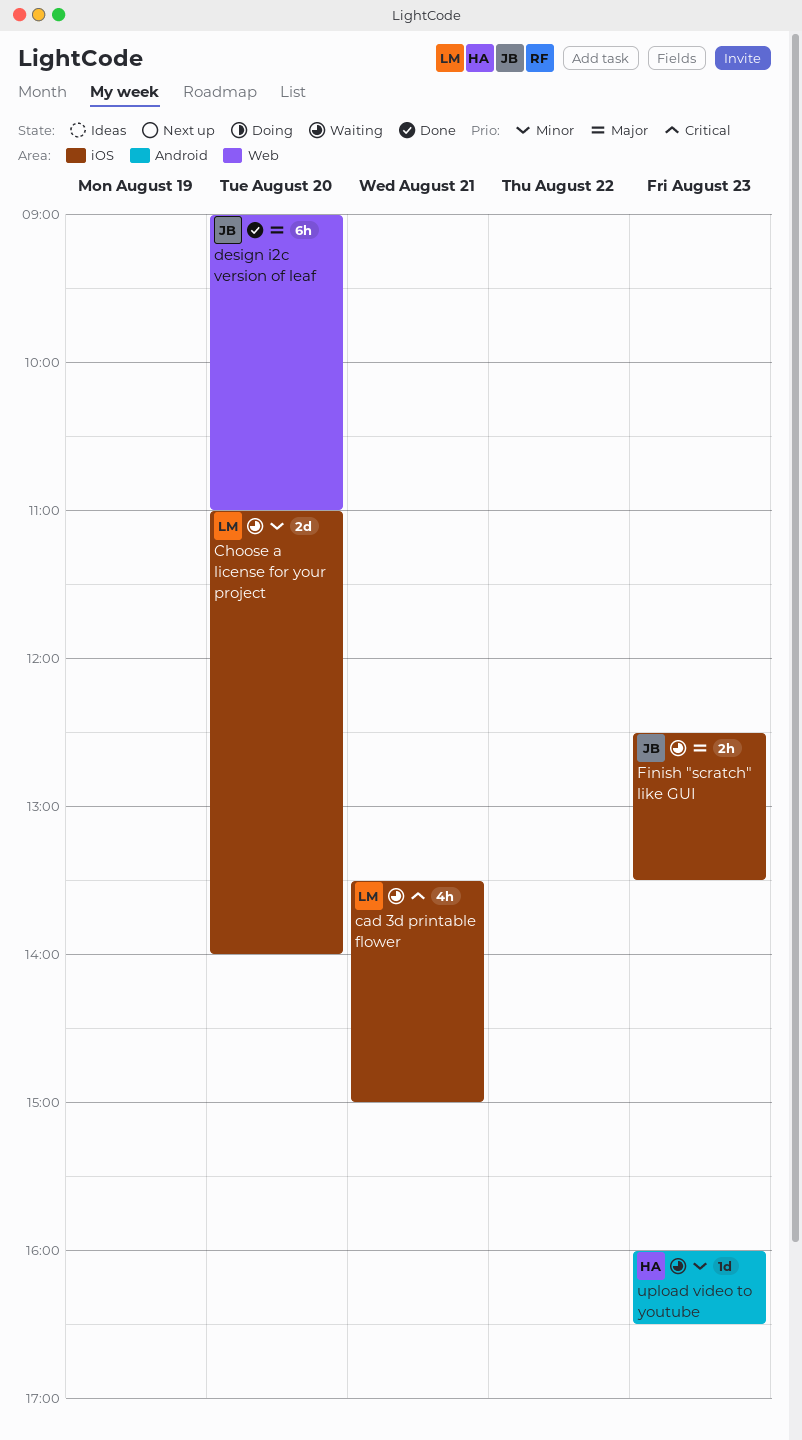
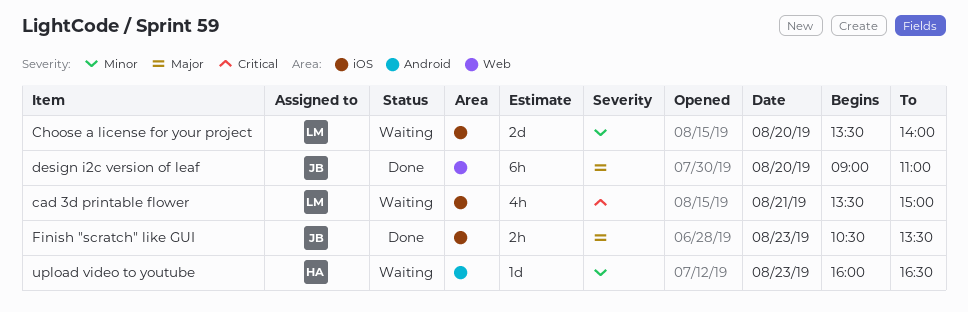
Choose a license for your project, begins: 11:00 -> 13:30
Finish "scratch" like GUI, status: Waiting -> Done
Finish "scratch" like GUI, begins: 12:30 -> 10:30

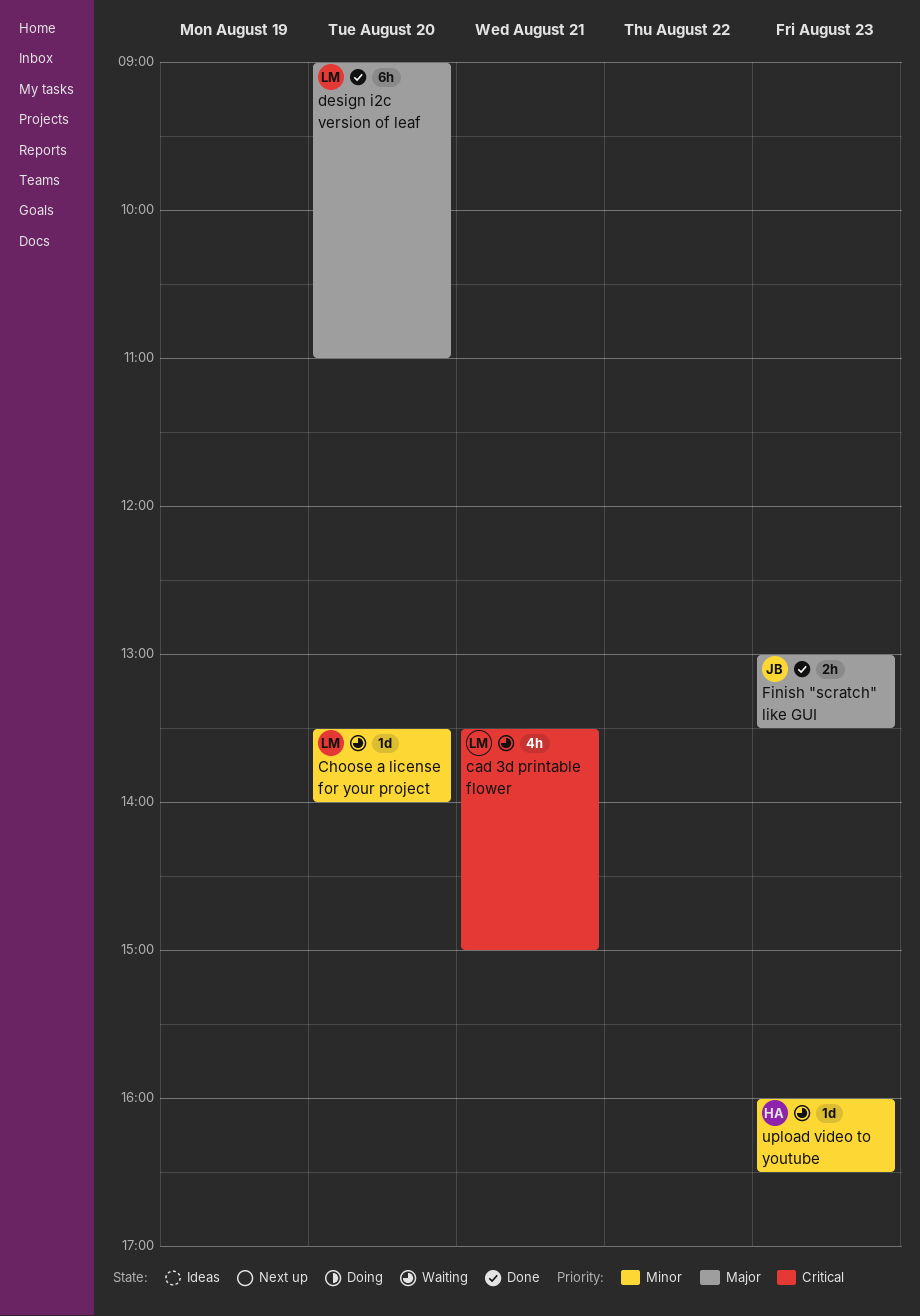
Choose a license for your project, estimate: 2d -> 1d
design i2c version of leaf, owner: JB -> LM
Finish "scratch" like GUI, begins: 10:30 -> 13:00

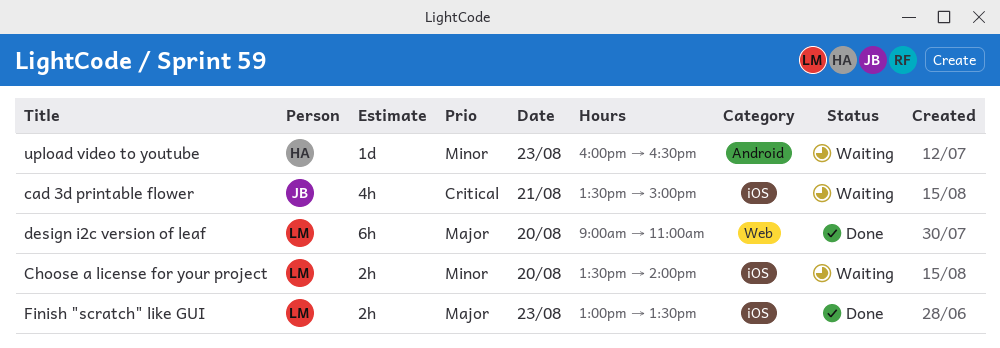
cad 3d printable flower, owner: LM -> JB
Choose a license for your project, estimate: 1d -> 2h
Finish "scratch" like GUI, owner: JB -> LM

